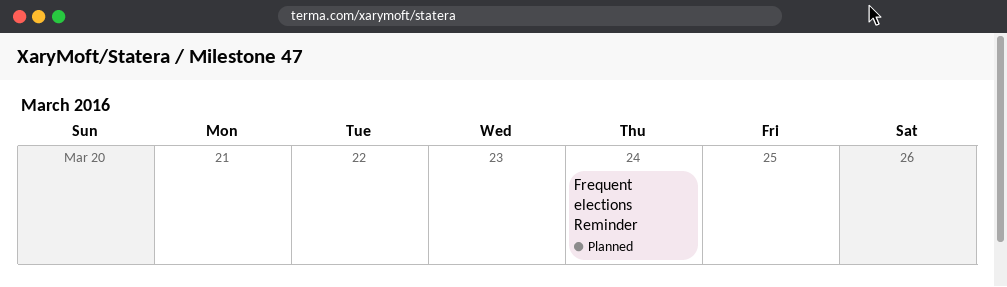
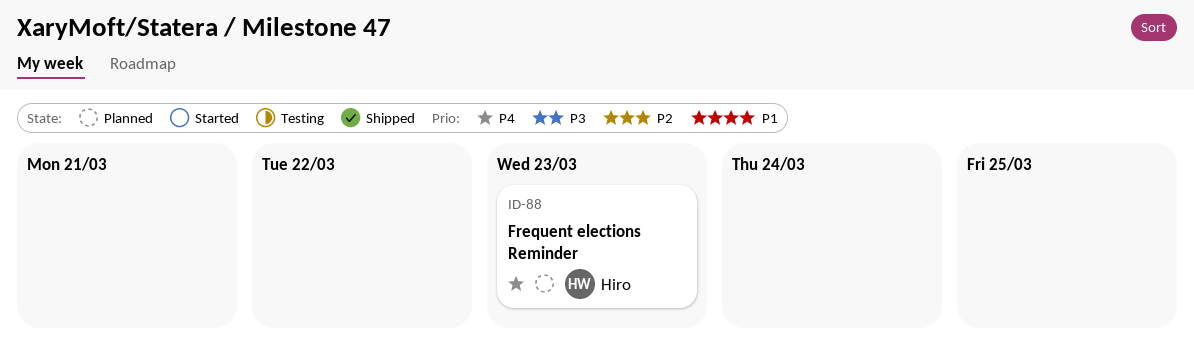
Frequent elections Reminder, due: Mar 24 -> Mar 23

